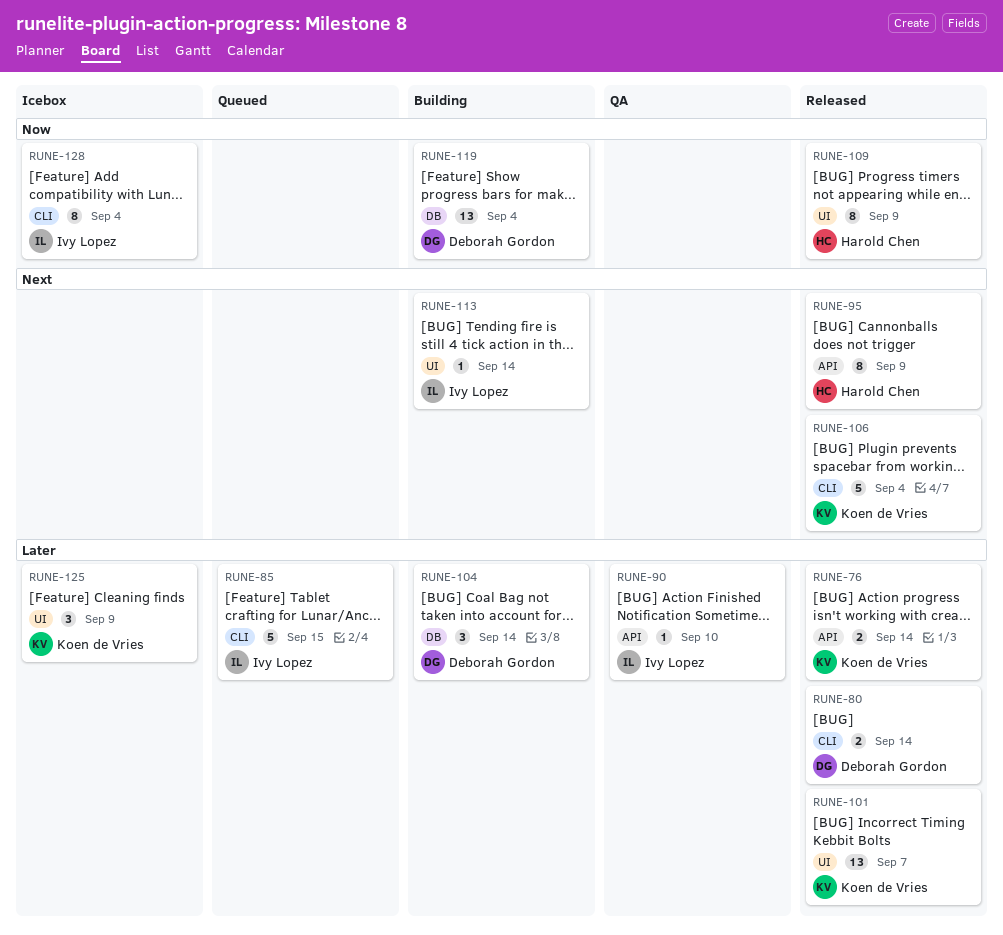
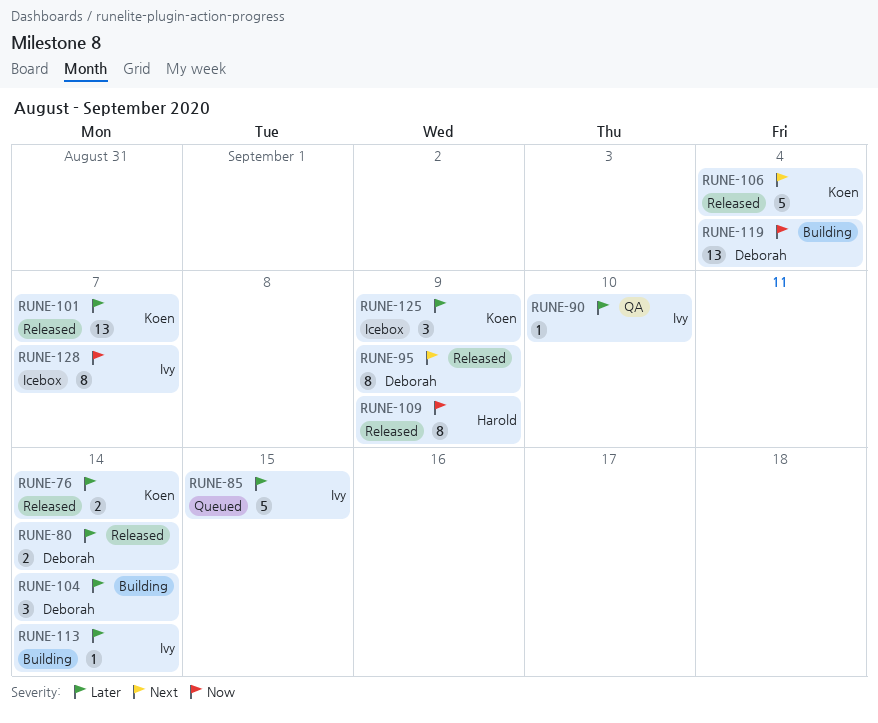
RUNE-95, owner: Harold Chen -> Deborah Gordon
RUNE-113, priority: Next -> Later
RUNE-128, due: Sep 4 -> Sep 7

